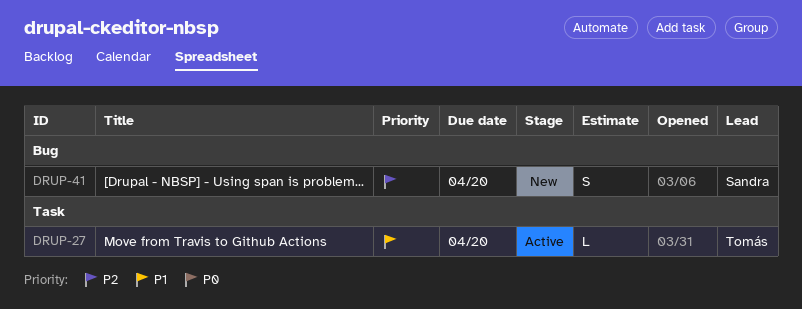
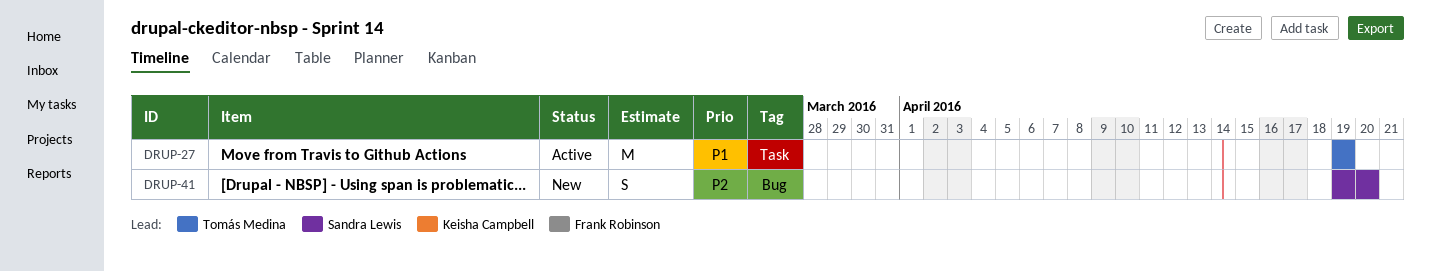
DRUP-27, estimate: L -> M
DRUP-27, due: Apr 20 -> Apr 19

